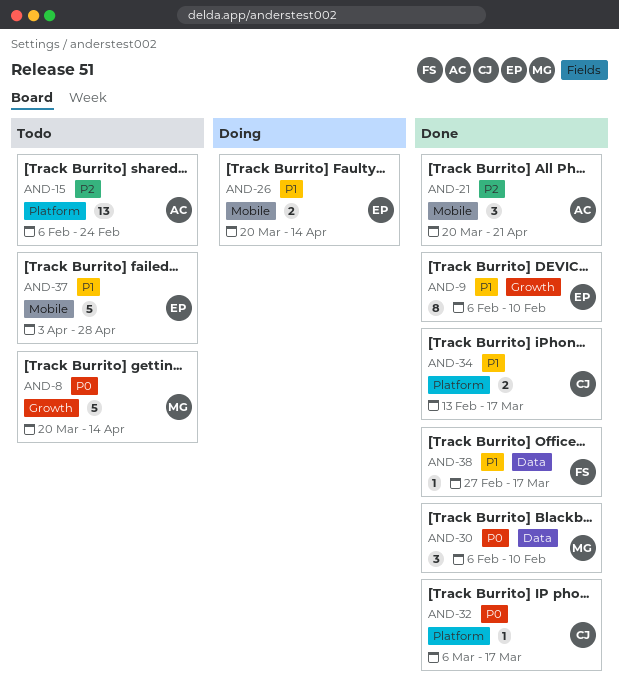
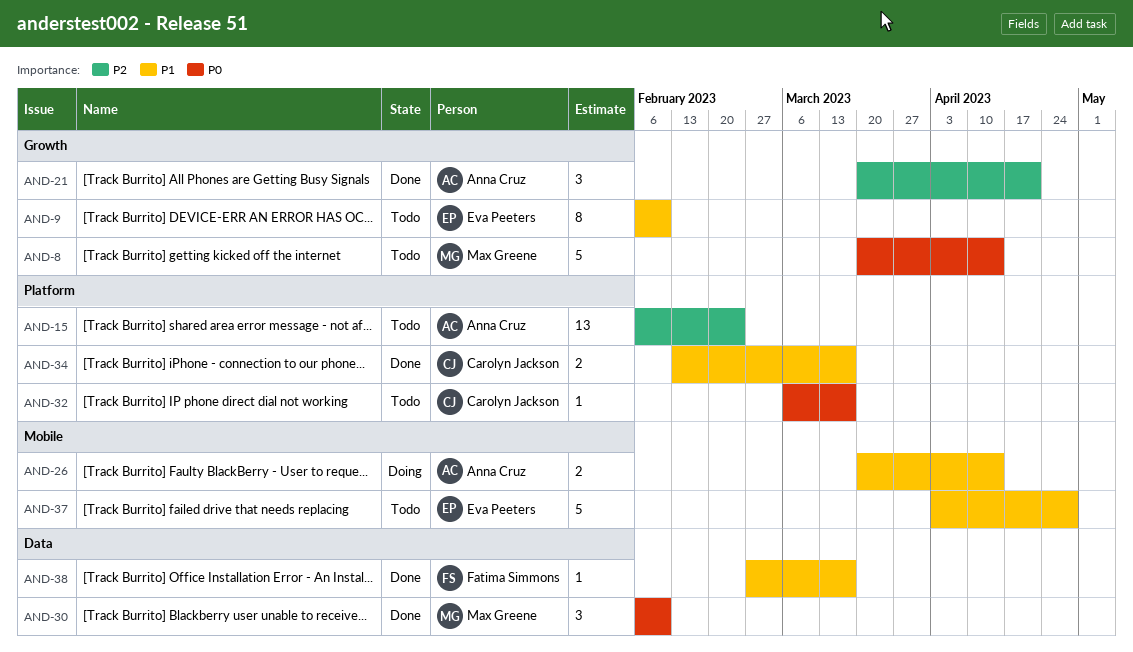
AND-9, status: Done -> Todo
AND-21, label: Mobile -> Growth
AND-26, owner: Eva Peeters -> Anna Cruz
AND-32, status: Done -> Todo

